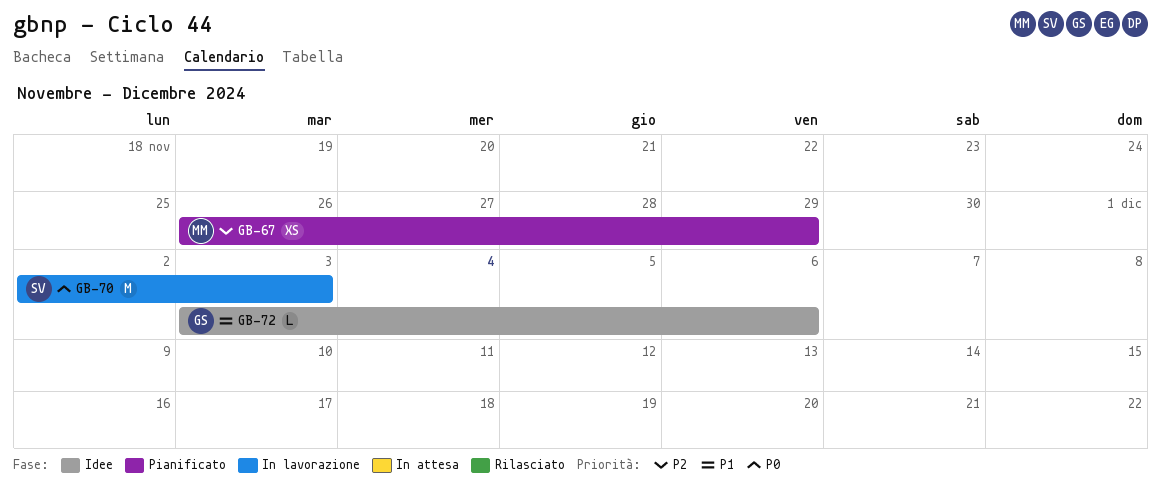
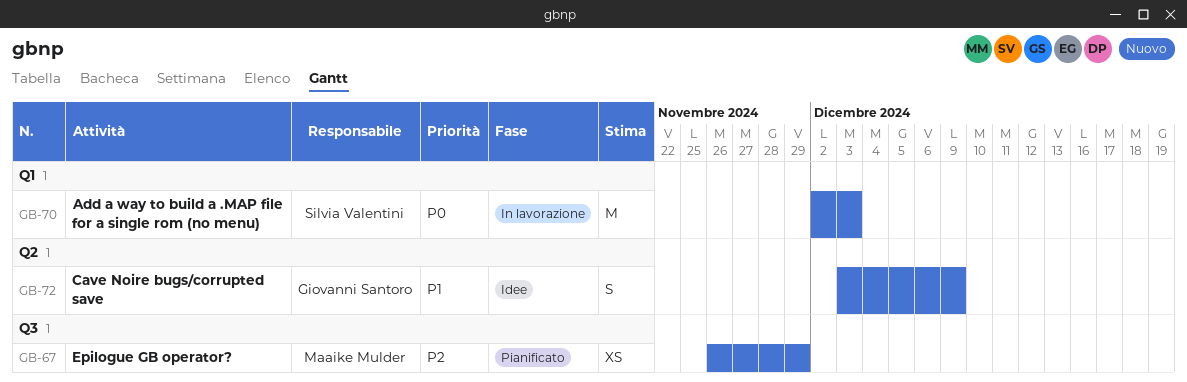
GB-72, estimate: L -> S
GB-72, due: Dec 6 -> Dec 9

